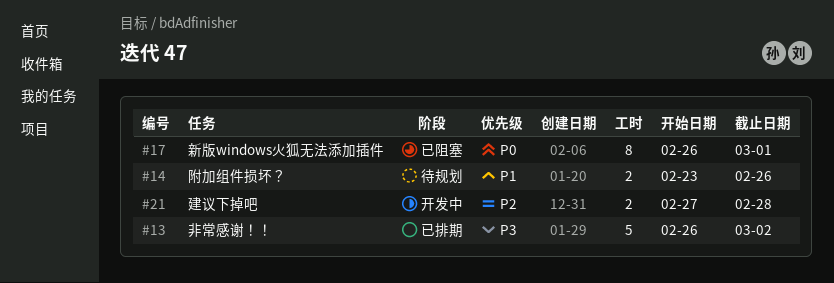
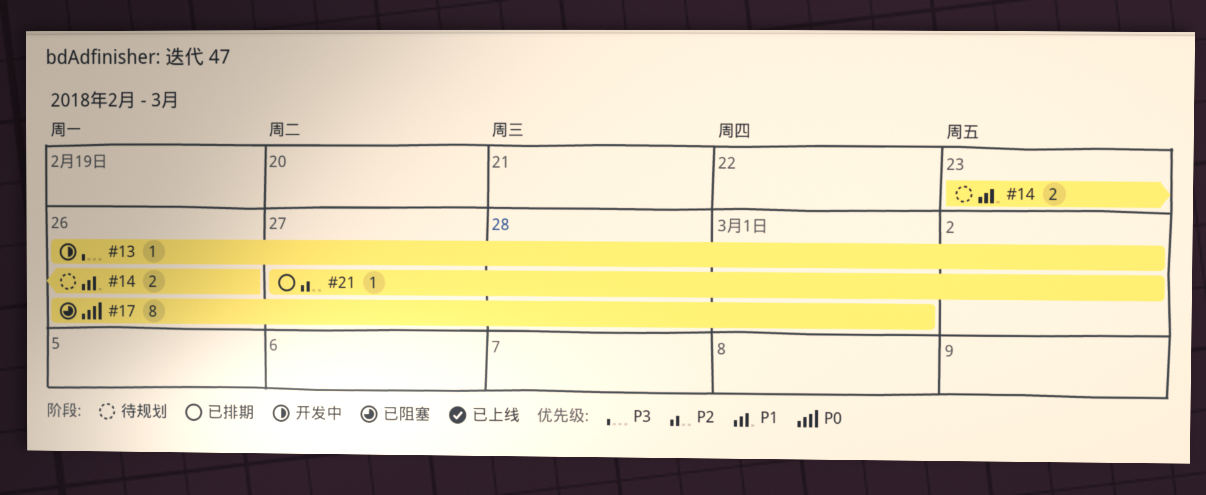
#13, status: 已排期 -> 开发中
#13, estimate: 5 -> 1
#21, status: 开发中 -> 已排期
#21, estimate: 2 -> 1
#21, due: Feb 28 -> Mar 2

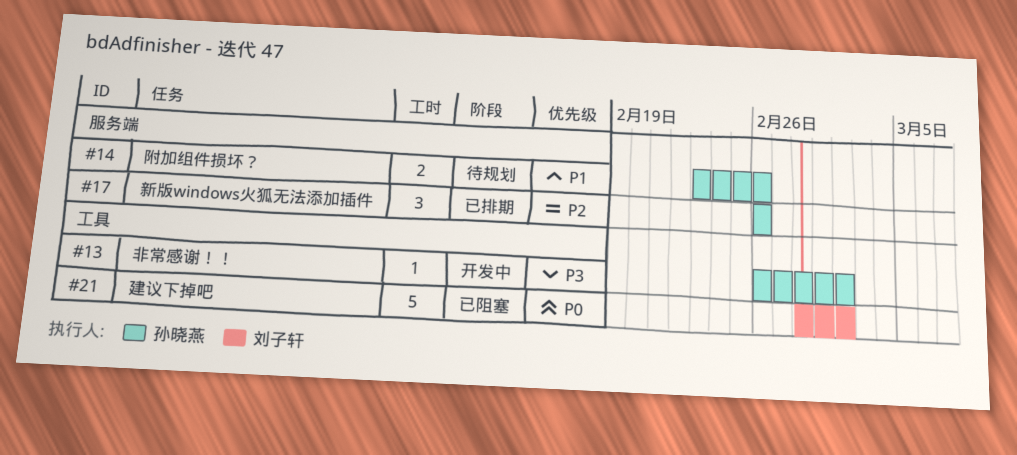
#17, status: 已阻塞 -> 已排期
#17, priority: P0 -> P2
#17, estimate: 8 -> 3
#17, due: Mar 1 -> Feb 26
#21, status: 已排期 -> 已阻塞
#21, priority: P2 -> P0
#21, estimate: 1 -> 5
#21, start: Feb 27 -> Feb 28

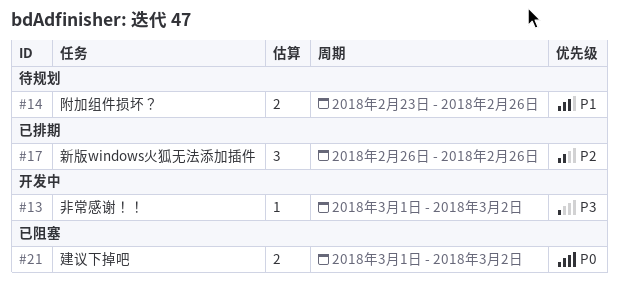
#13, start: Feb 26 -> Mar 1
#21, estimate: 5 -> 2
#21, start: Feb 28 -> Mar 1

